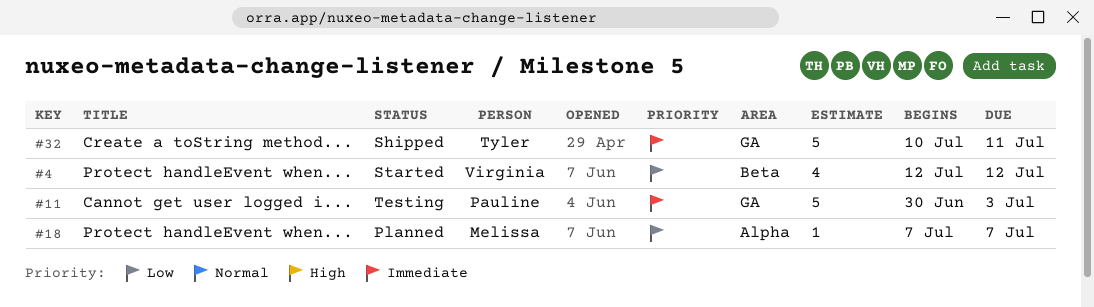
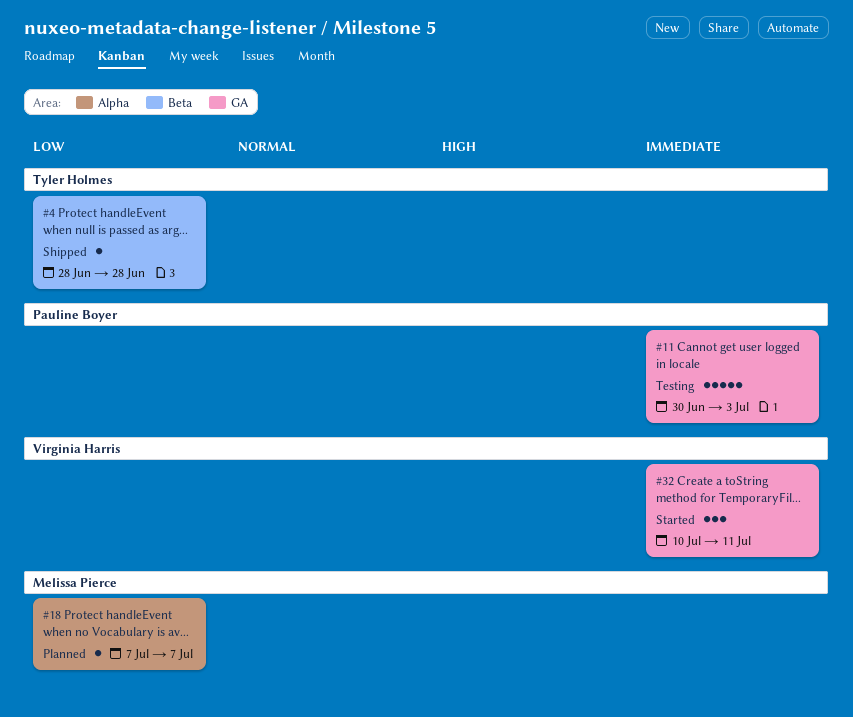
#4, status: Started -> Shipped
#4, owner: Virginia Harris -> Tyler Holmes
#4, estimate: 4 -> 1
#4, start: Jul 12 -> Jun 28
#4, due: Jul 12 -> Jun 28
#32, status: Shipped -> Started
#32, owner: Tyler Holmes -> Virginia Harris
#32, estimate: 5 -> 3

